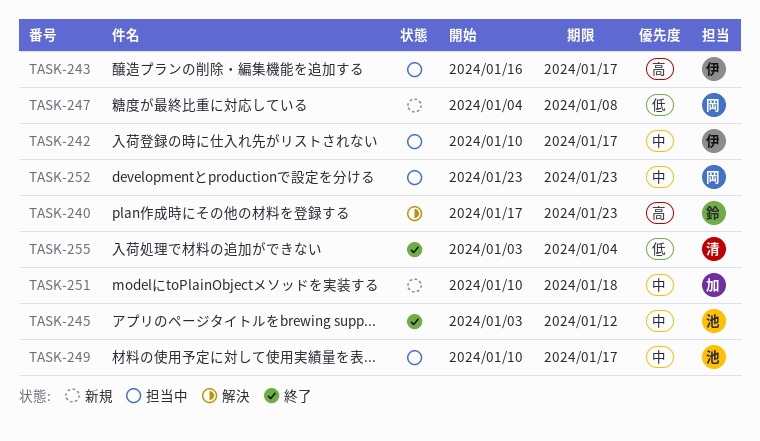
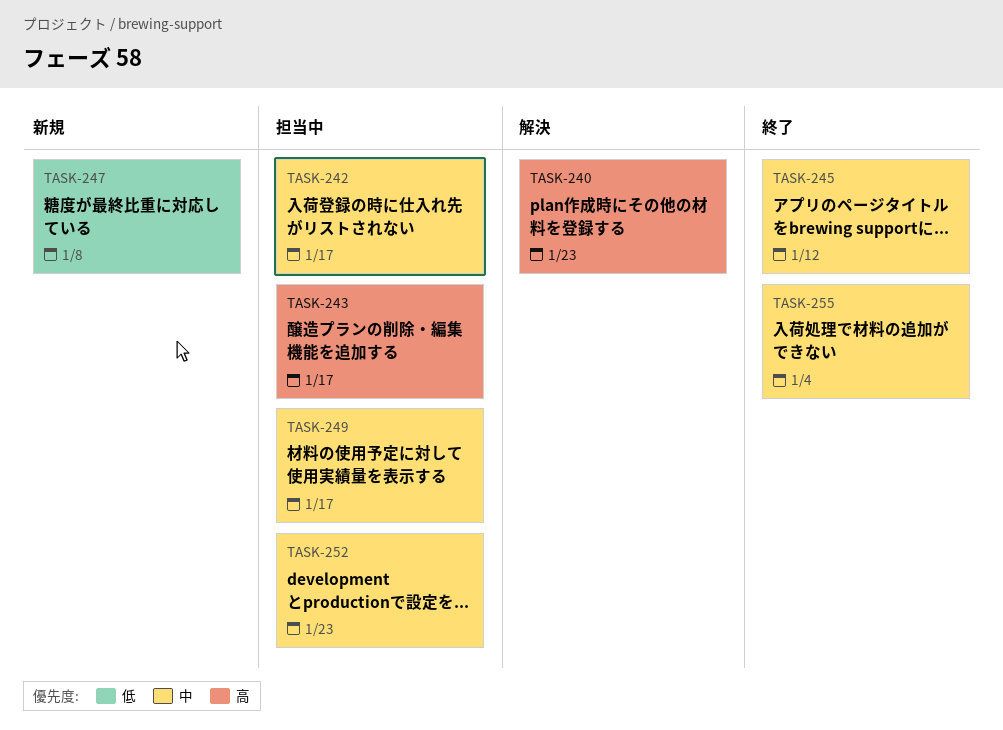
TASK-251: present -> none
TASK-255, priority: 低 -> 中

